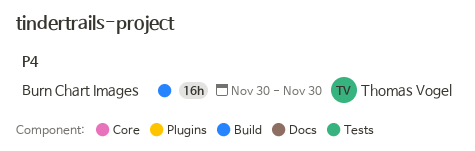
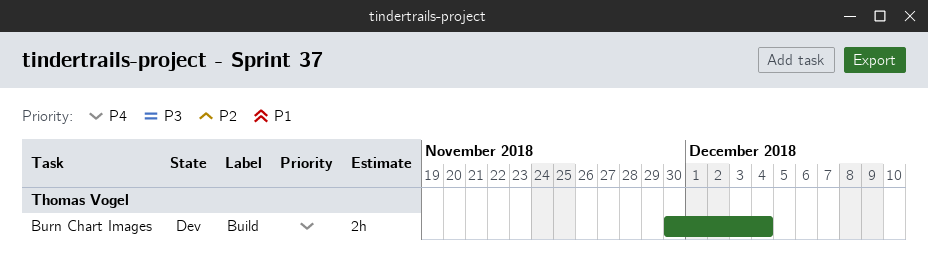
Burn Chart Images, estimate: 16h -> 2h
Burn Chart Images, due: Nov 30 -> Dec 4

